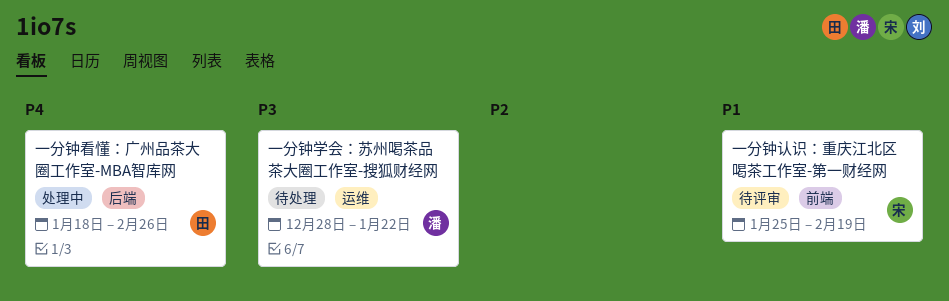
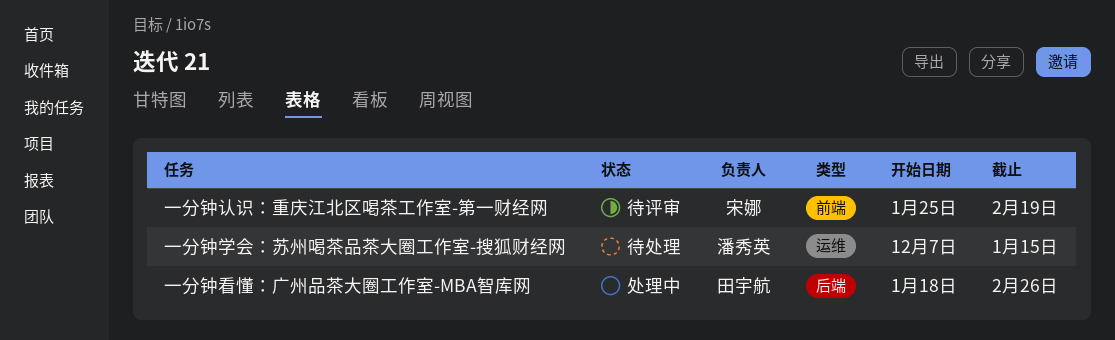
一分钟学会：苏州喝茶品茶大圈工作室-搜狐财经网, start: Dec 28 -> Dec 7
一分钟学会：苏州喝茶品茶大圈工作室-搜狐财经网, due: Jan 22 -> Jan 15

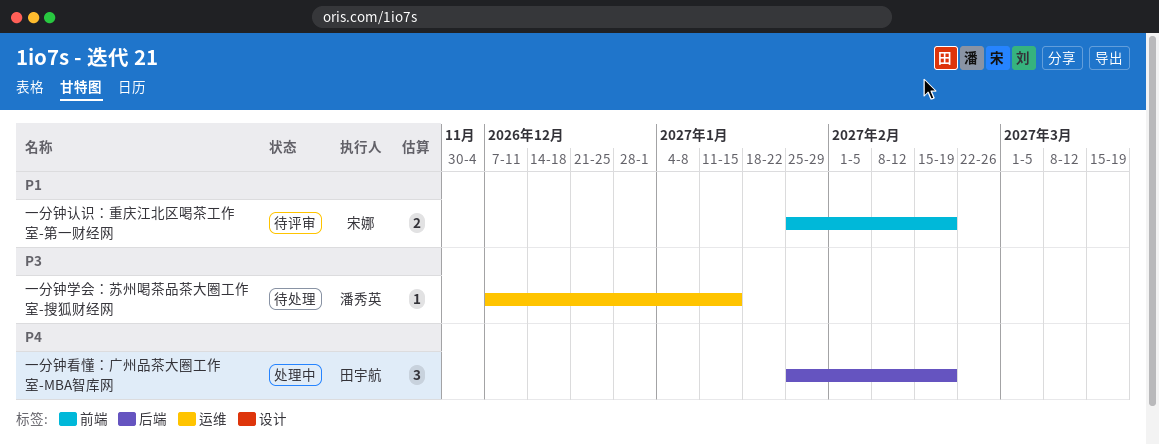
一分钟看懂：广州品茶大圈工作室-MBA智库网, start: Jan 18 -> Jan 25
一分钟看懂：广州品茶大圈工作室-MBA智库网, due: Feb 26 -> Feb 19

